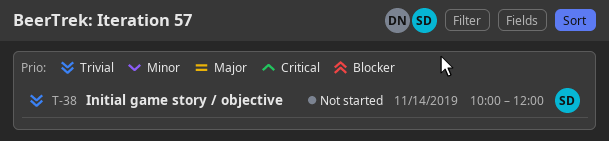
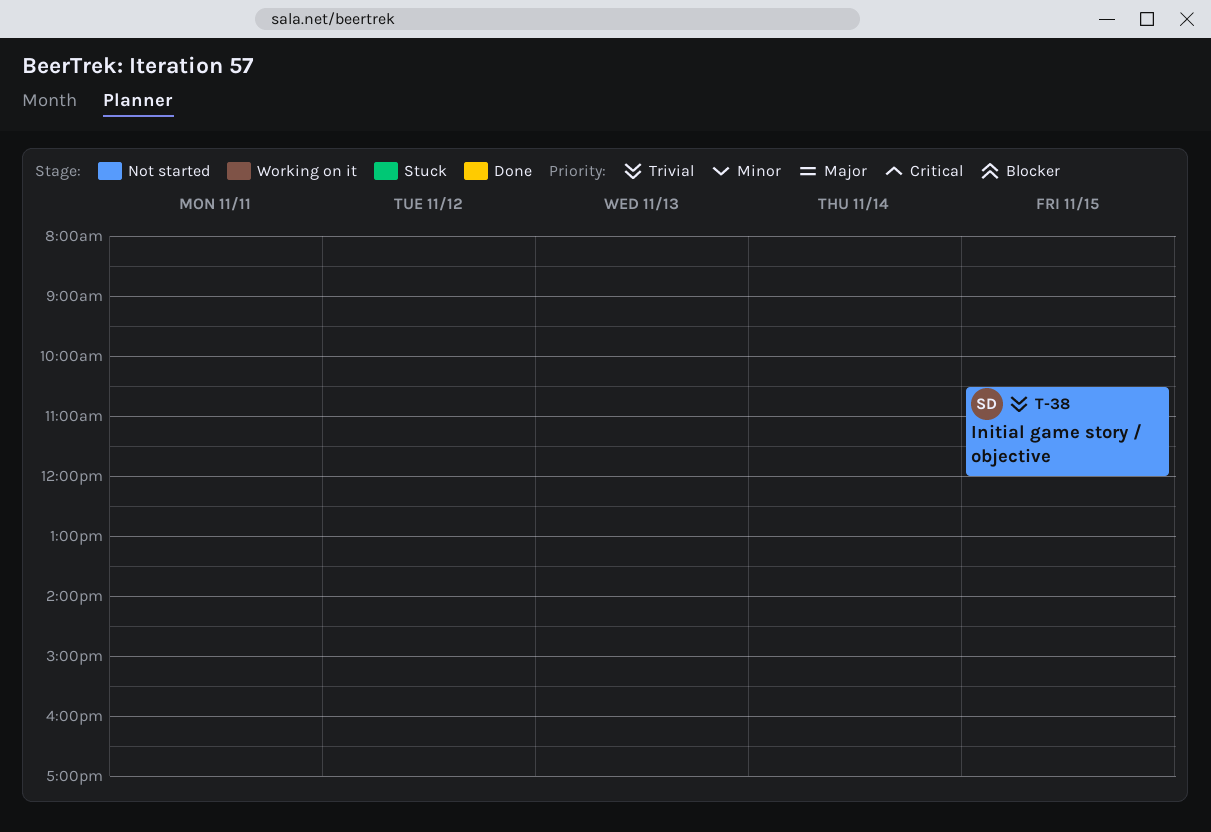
T-38, day: Nov 14 -> Nov 15
T-38, begins: 10:00 -> 10:30

